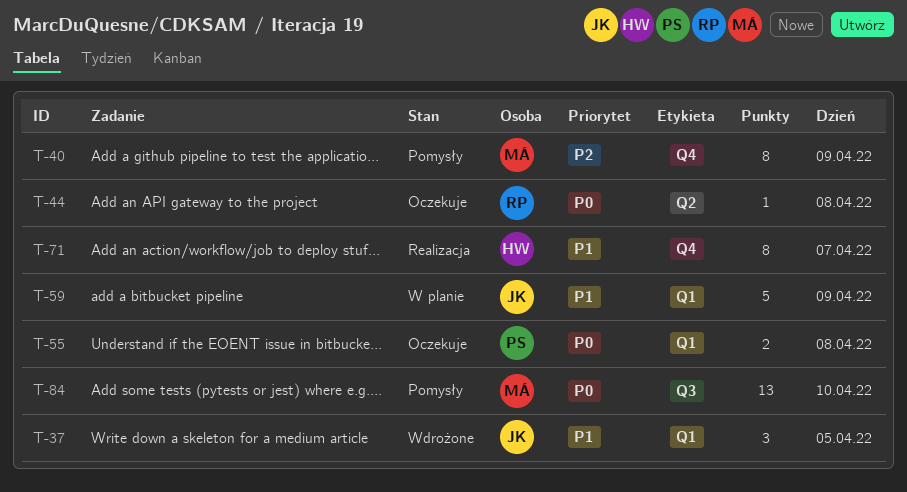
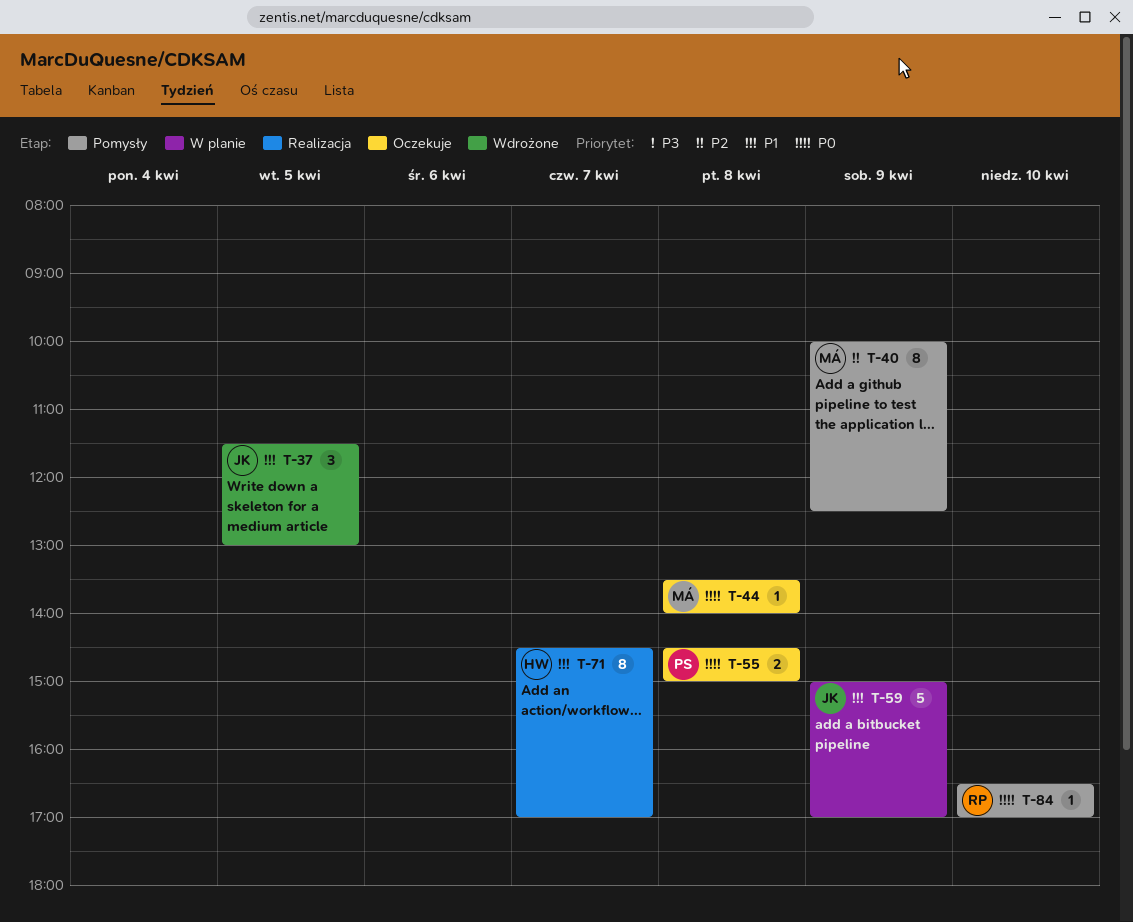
T-44, owner: RP -> MÁ
T-84, owner: MÁ -> RP
T-84, estimate: 13 -> 1

